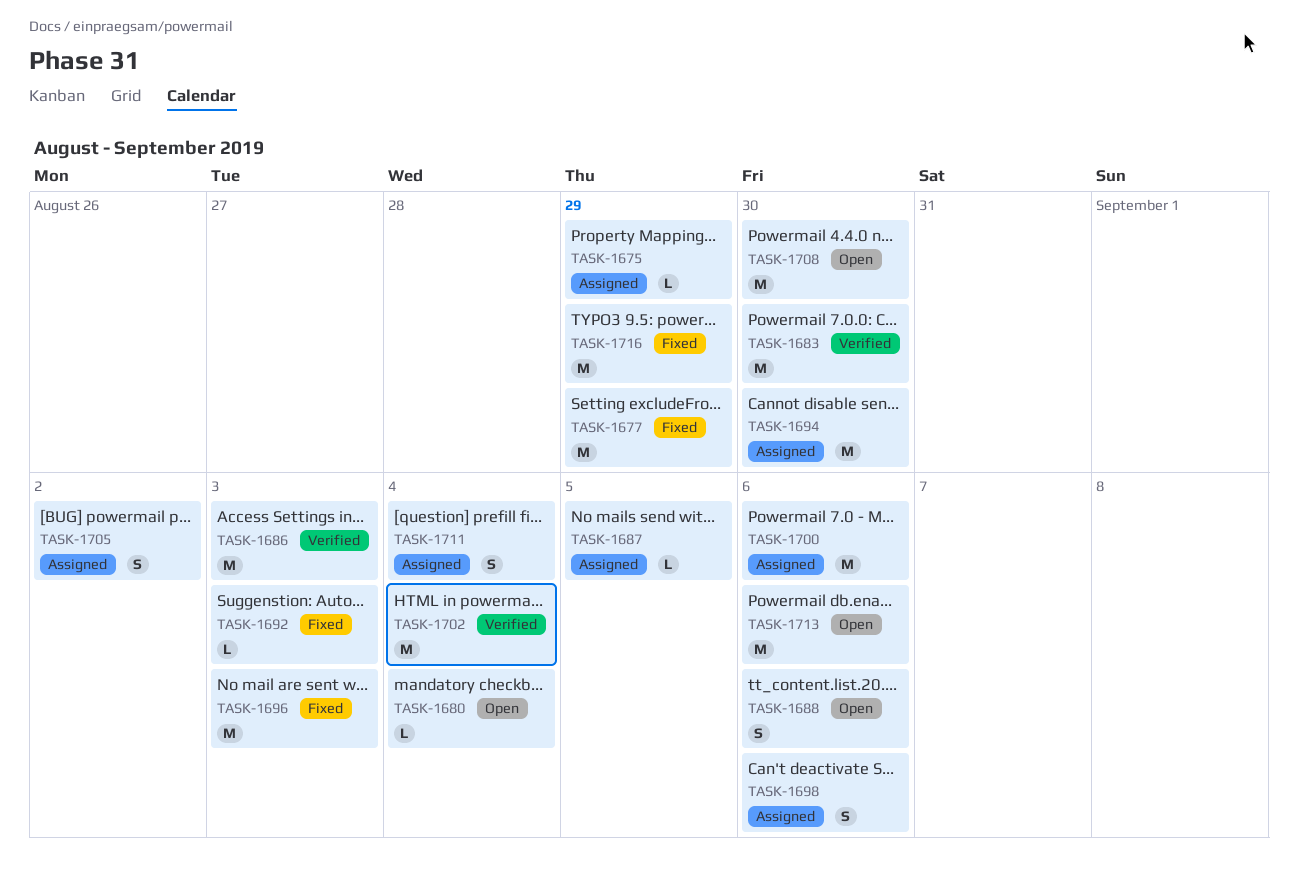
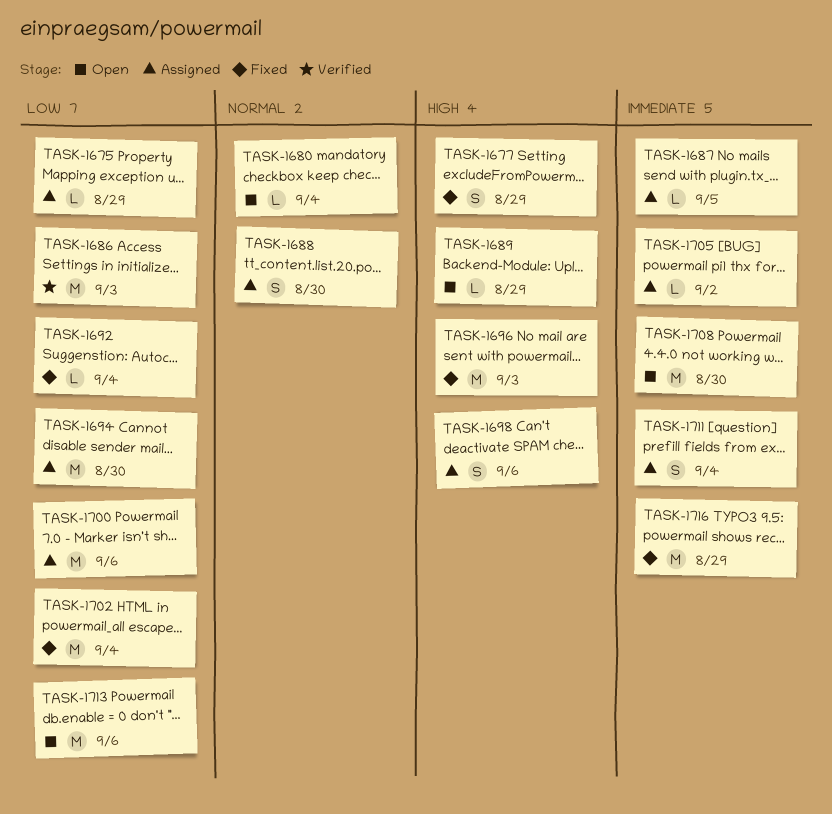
TASK-1677, estimate: M -> S
TASK-1683: present -> none
TASK-1688, status: Open -> Assigned
TASK-1688, due: Sep 6 -> Aug 30
TASK-1689: none -> present
TASK-1692, due: Sep 3 -> Sep 4
TASK-1702, status: Verified -> Fixed
TASK-1705, estimate: S -> L

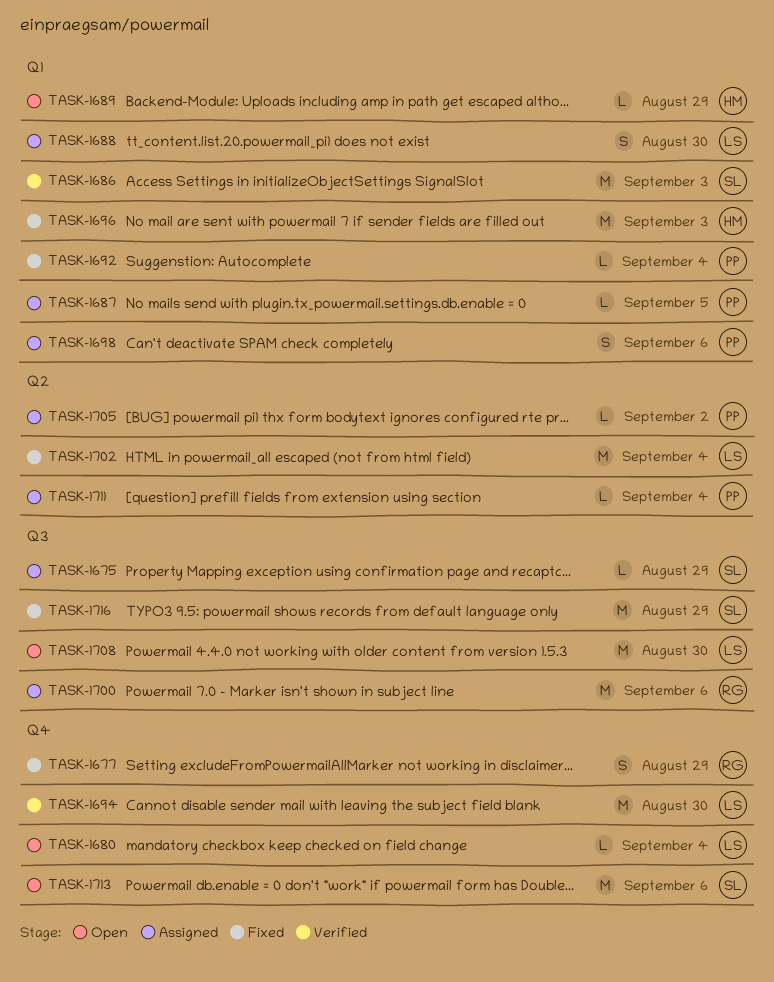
TASK-1694, status: Assigned -> Verified
TASK-1711, estimate: S -> L

